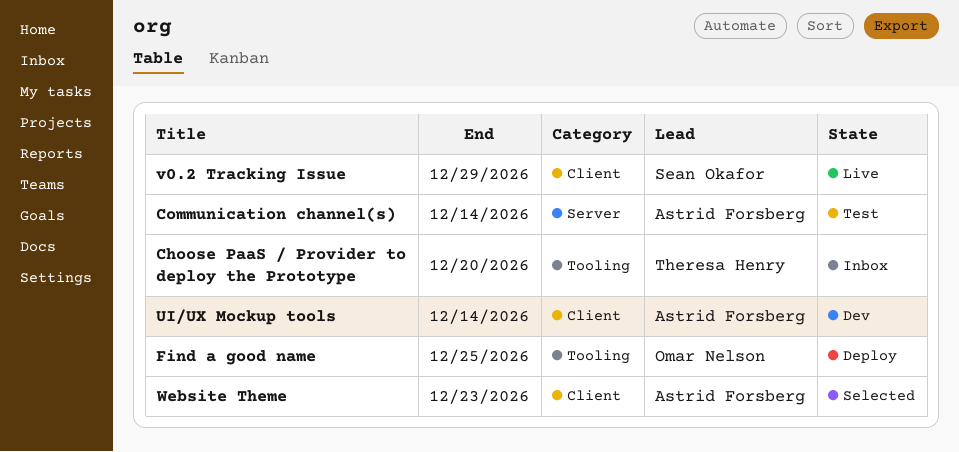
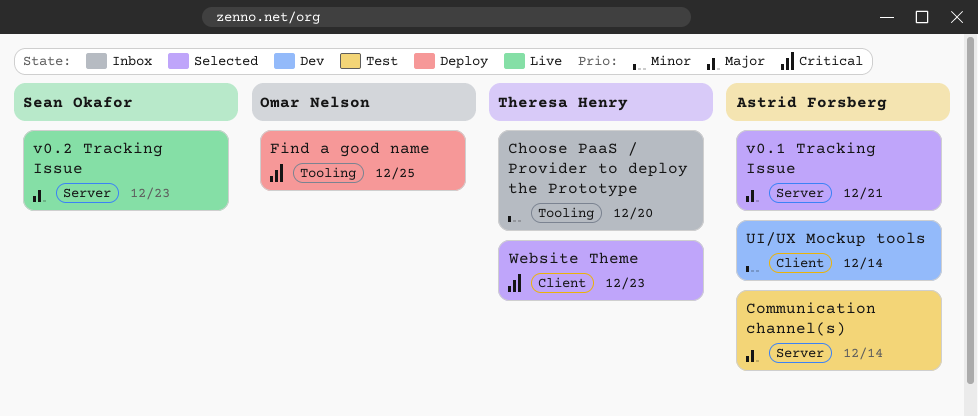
v0.1 Tracking Issue: none -> present
v0.2 Tracking Issue, label: Client -> Server
v0.2 Tracking Issue, due: Dec 29 -> Dec 23
Website Theme, owner: Astrid Forsberg -> Theresa Henry

